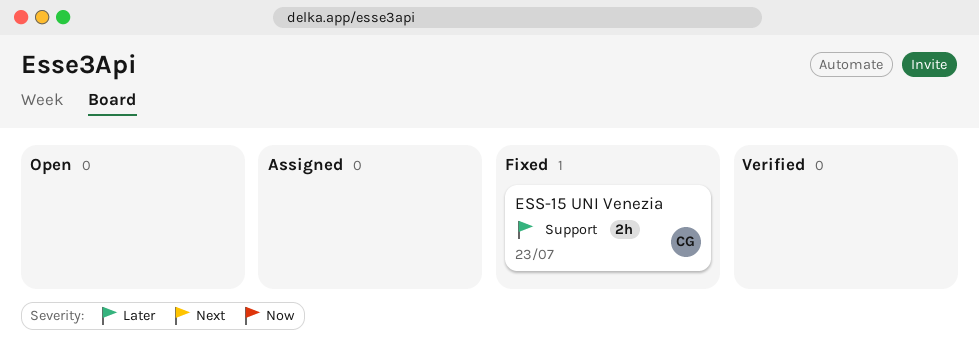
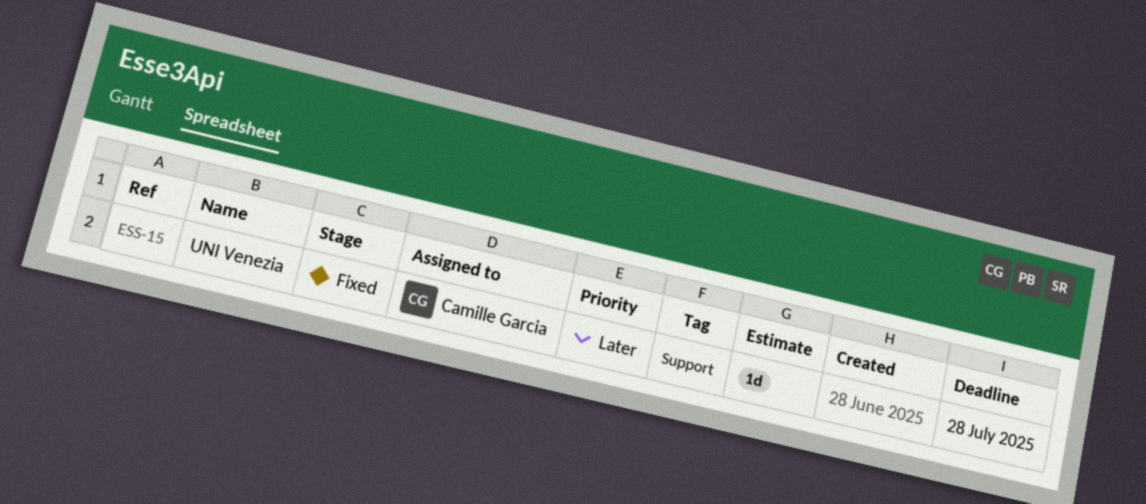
ESS-15, estimate: 2h -> 1d
ESS-15, due: Jul 23 -> Jul 28

